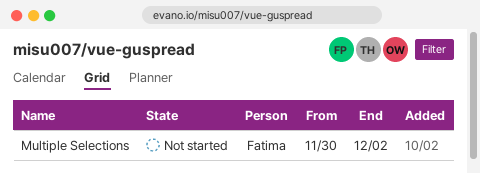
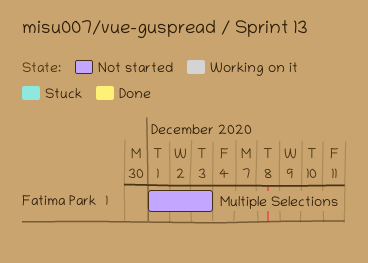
Multiple Selections, start: Nov 30 -> Dec 1
Multiple Selections, due: Dec 2 -> Dec 3

